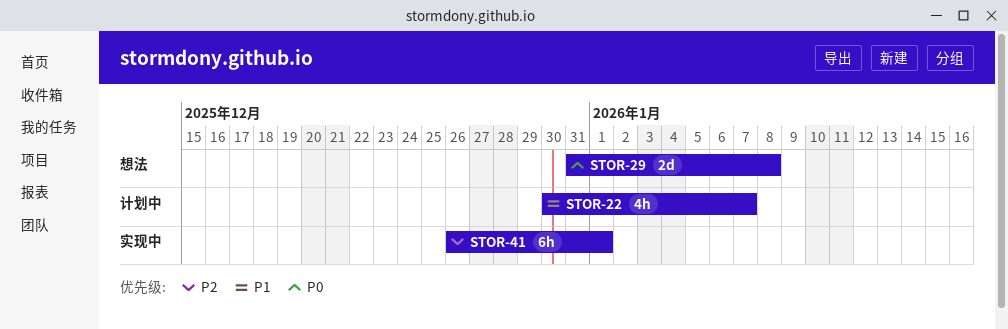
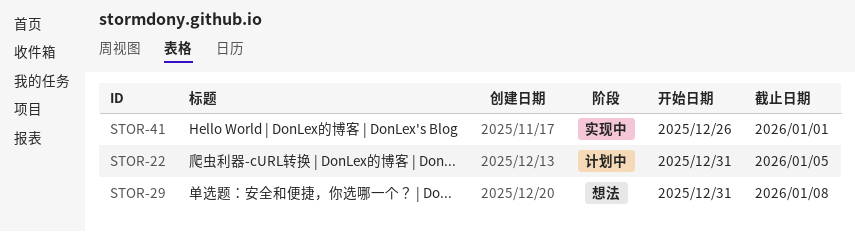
STOR-22, start: Dec 30 -> Dec 31
STOR-22, due: Jan 7 -> Jan 5

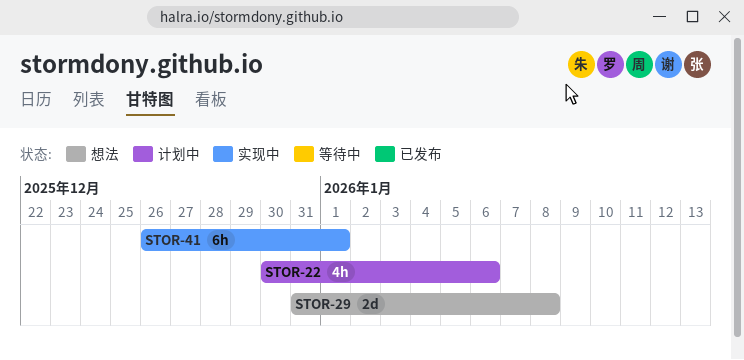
STOR-22, start: Dec 31 -> Dec 30
STOR-22, due: Jan 5 -> Jan 6

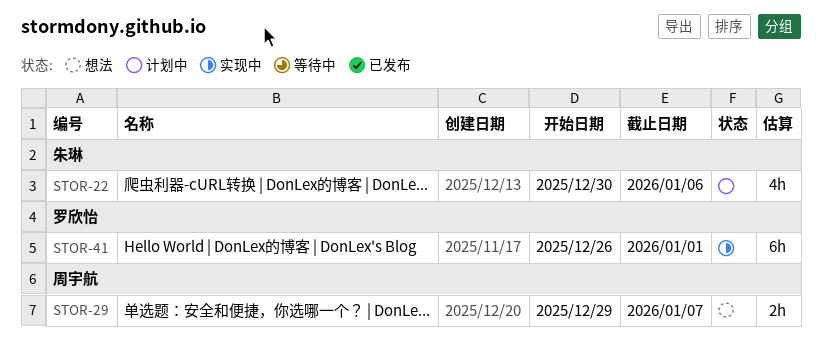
STOR-29, estimate: 2d -> 2h
STOR-29, start: Dec 31 -> Dec 29
STOR-29, due: Jan 8 -> Jan 7

